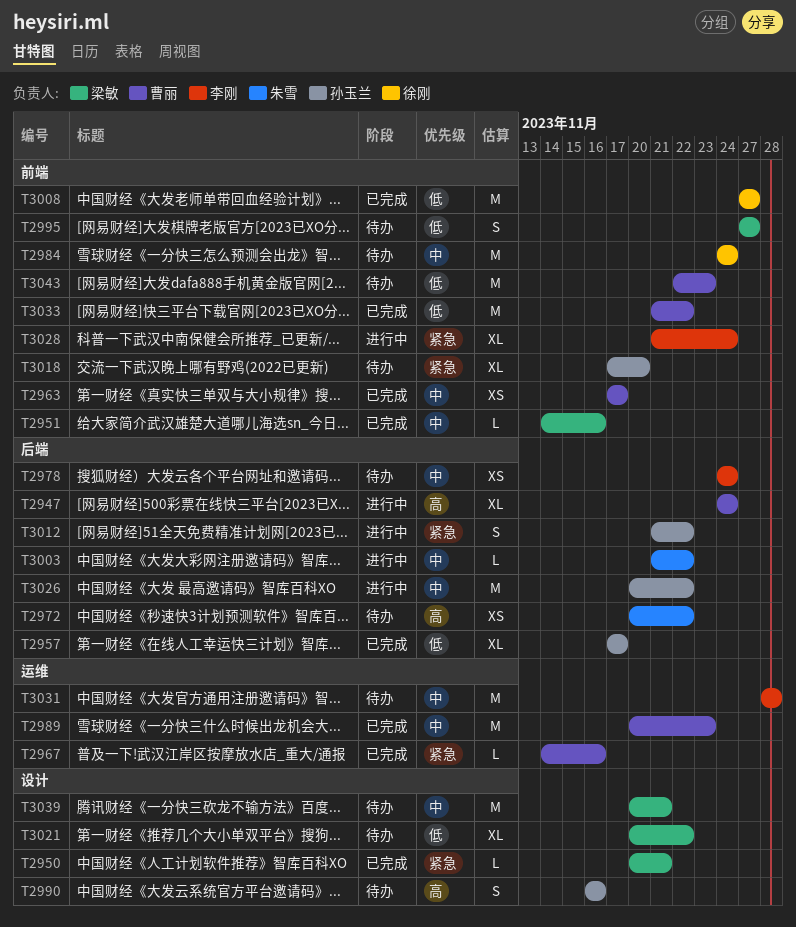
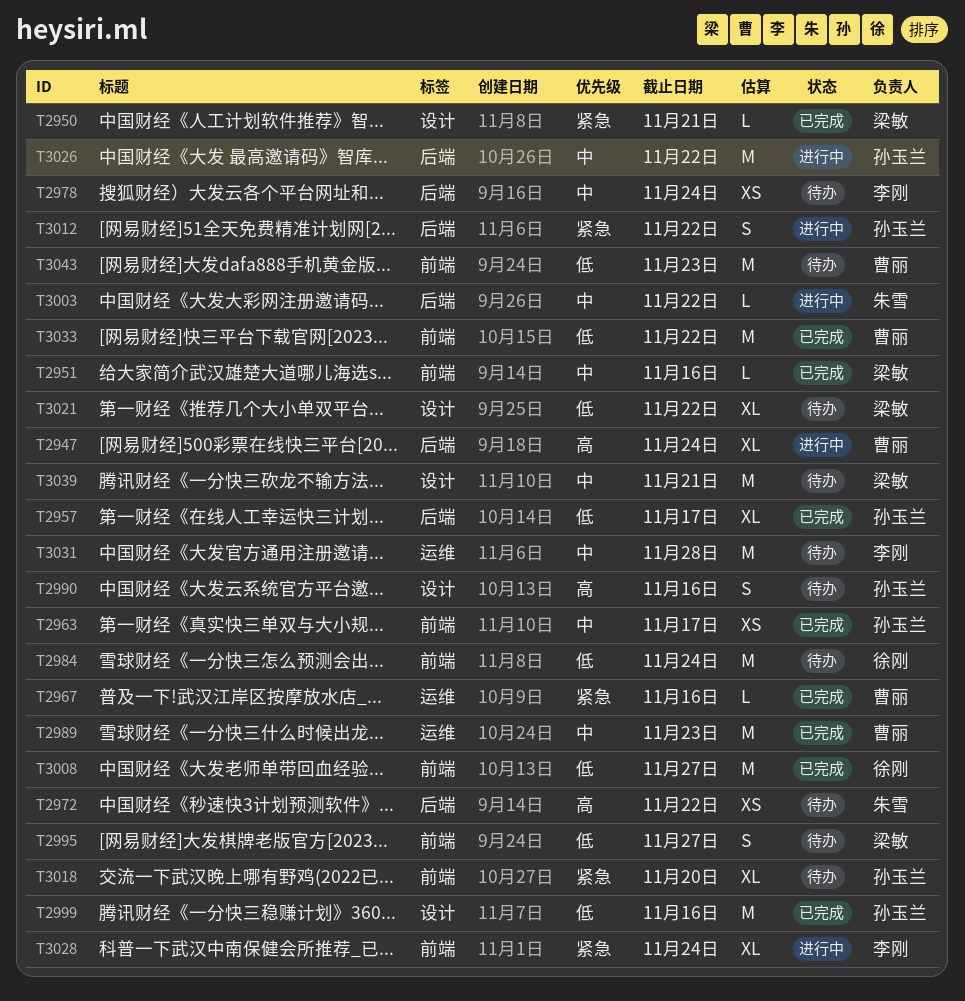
T2963, owner: 曹丽 -> 孙玉兰
T2984, priority: 中 -> 低
T2999: none -> present

